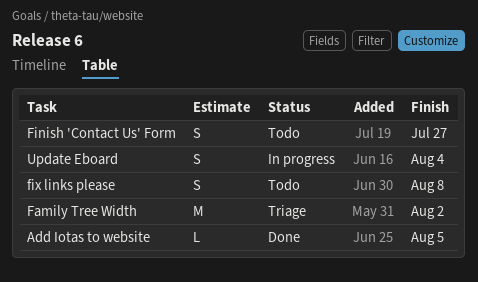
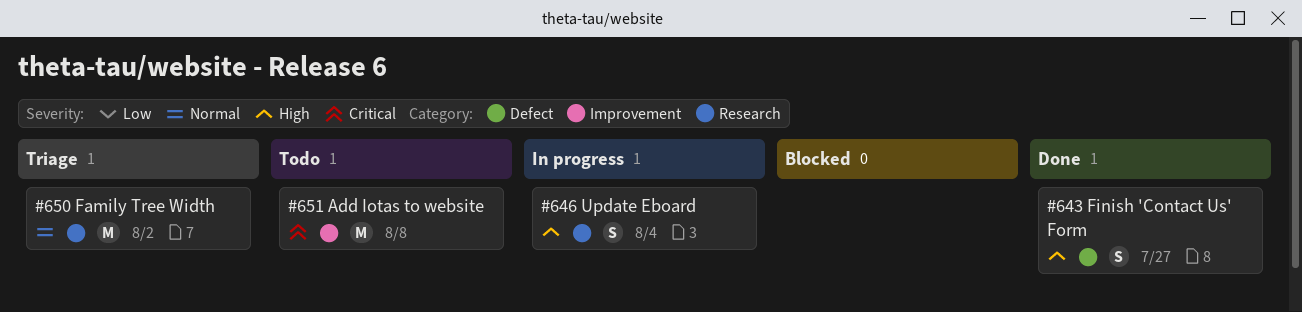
Add Iotas to website, status: Done -> Todo
Add Iotas to website, estimate: L -> M
Add Iotas to website, due: Aug 5 -> Aug 8
Finish 'Contact Us' Form, status: Todo -> Done
fix links please: present -> none

